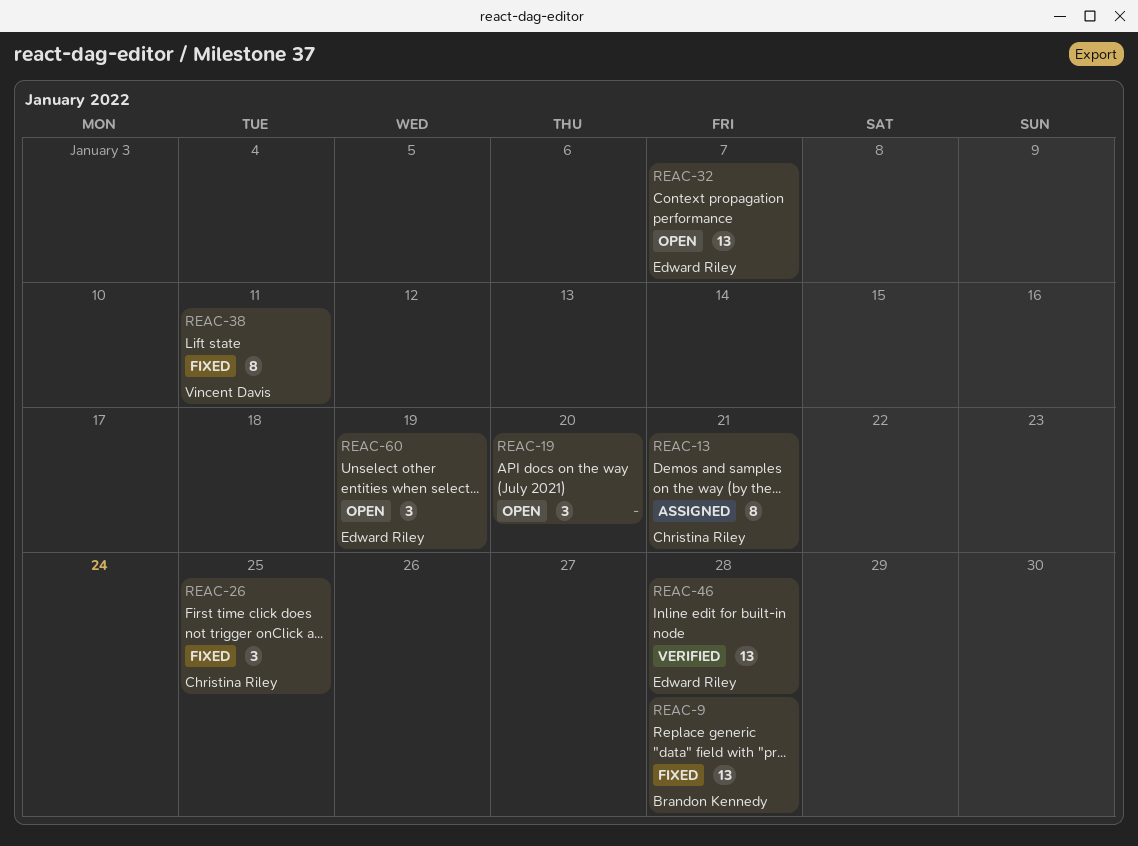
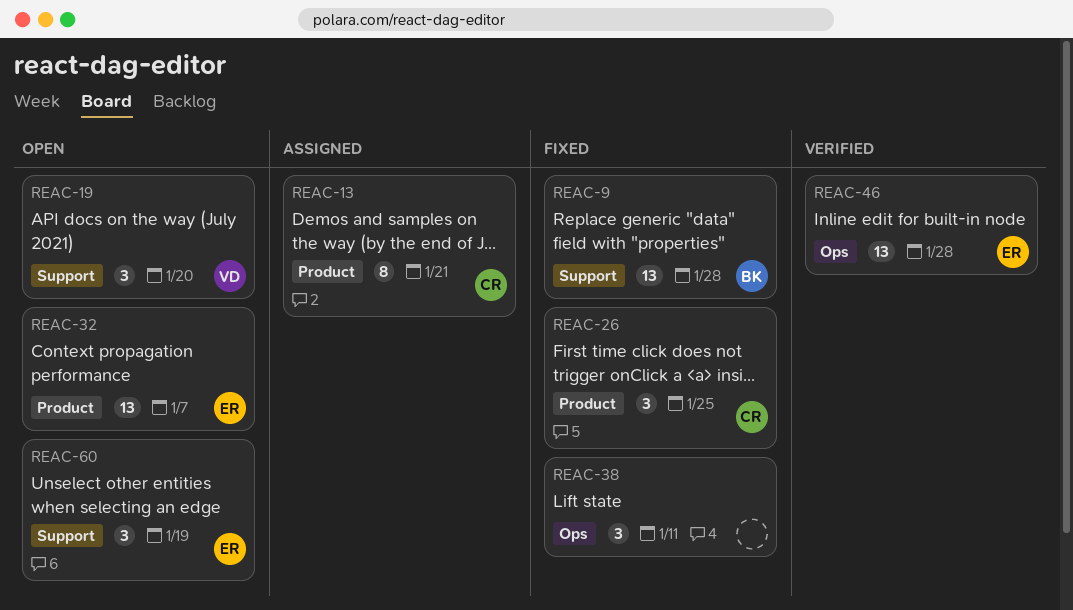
REAC-19, owner: none -> Vincent Davis
REAC-38, owner: Vincent Davis -> none
REAC-38, estimate: 8 -> 3

